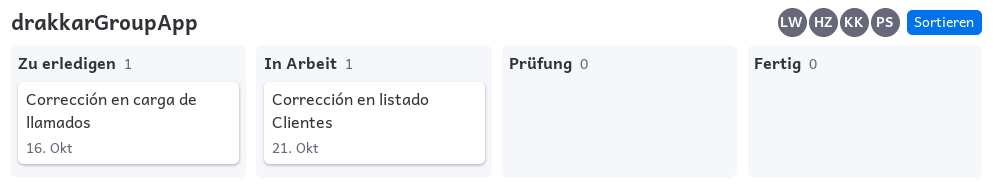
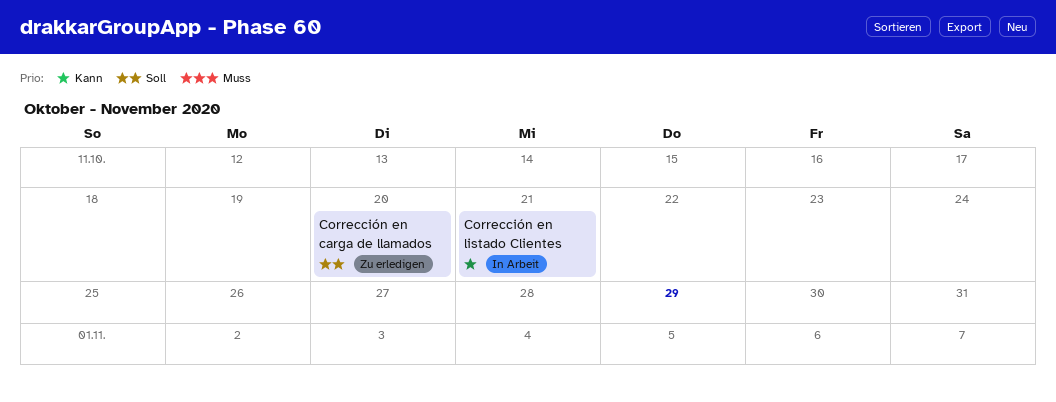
Corrección en carga de llamados, due: Oct 16 -> Oct 20

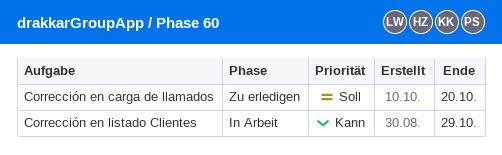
Corrección en listado Clientes, due: Oct 21 -> Oct 29

